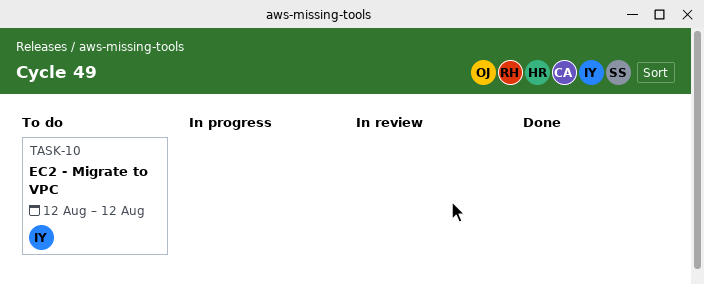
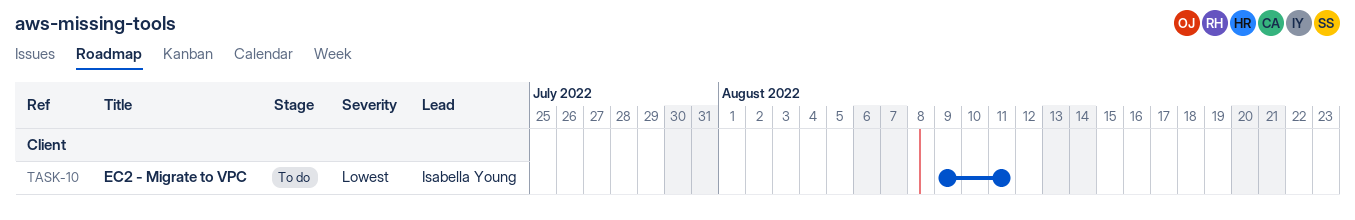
TASK-10, start: Aug 12 -> Aug 9
TASK-10, due: Aug 12 -> Aug 11

